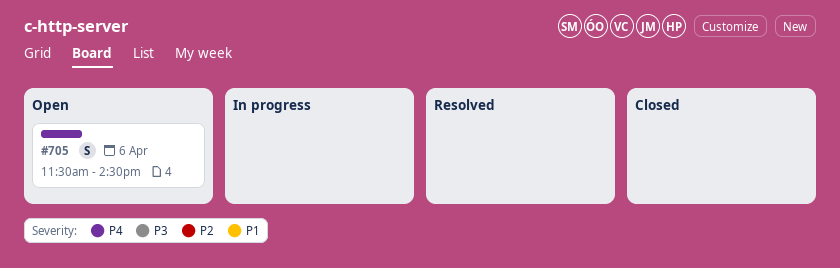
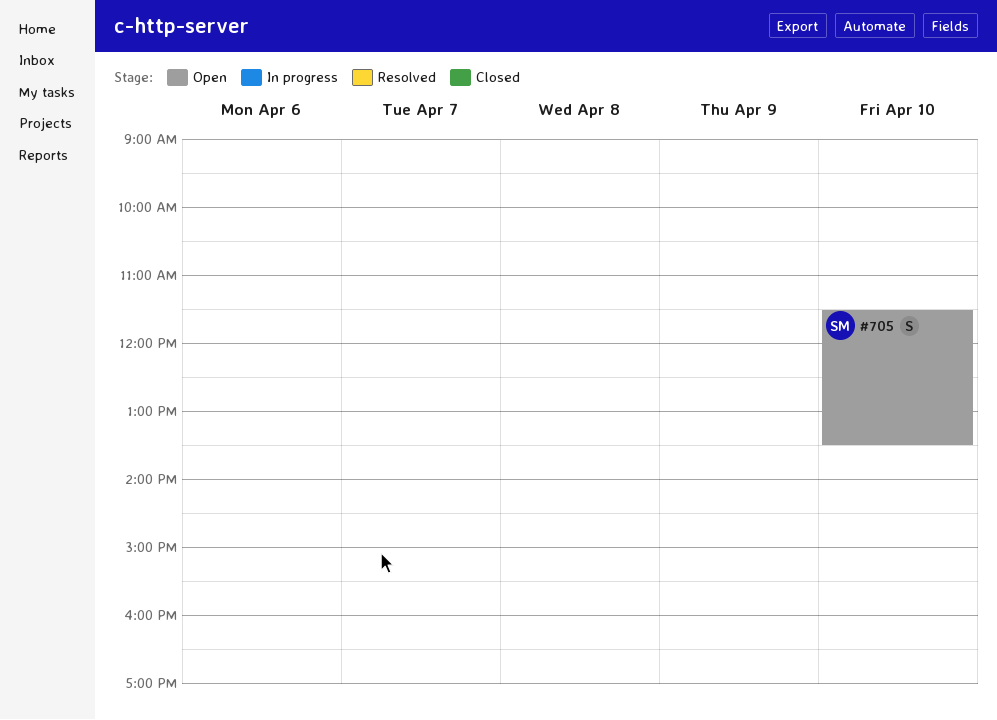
#705, day: Apr 6 -> Apr 10
#705, ends: 14:30 -> 13:30

